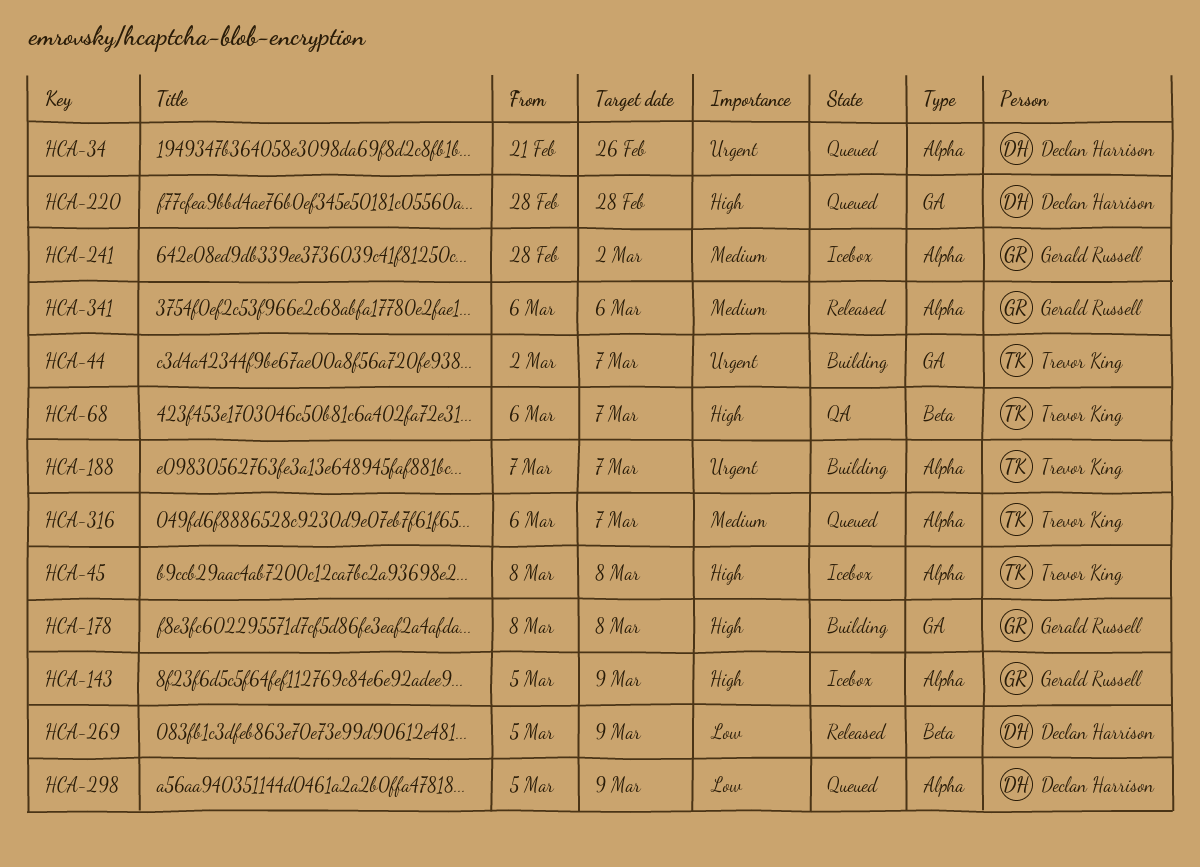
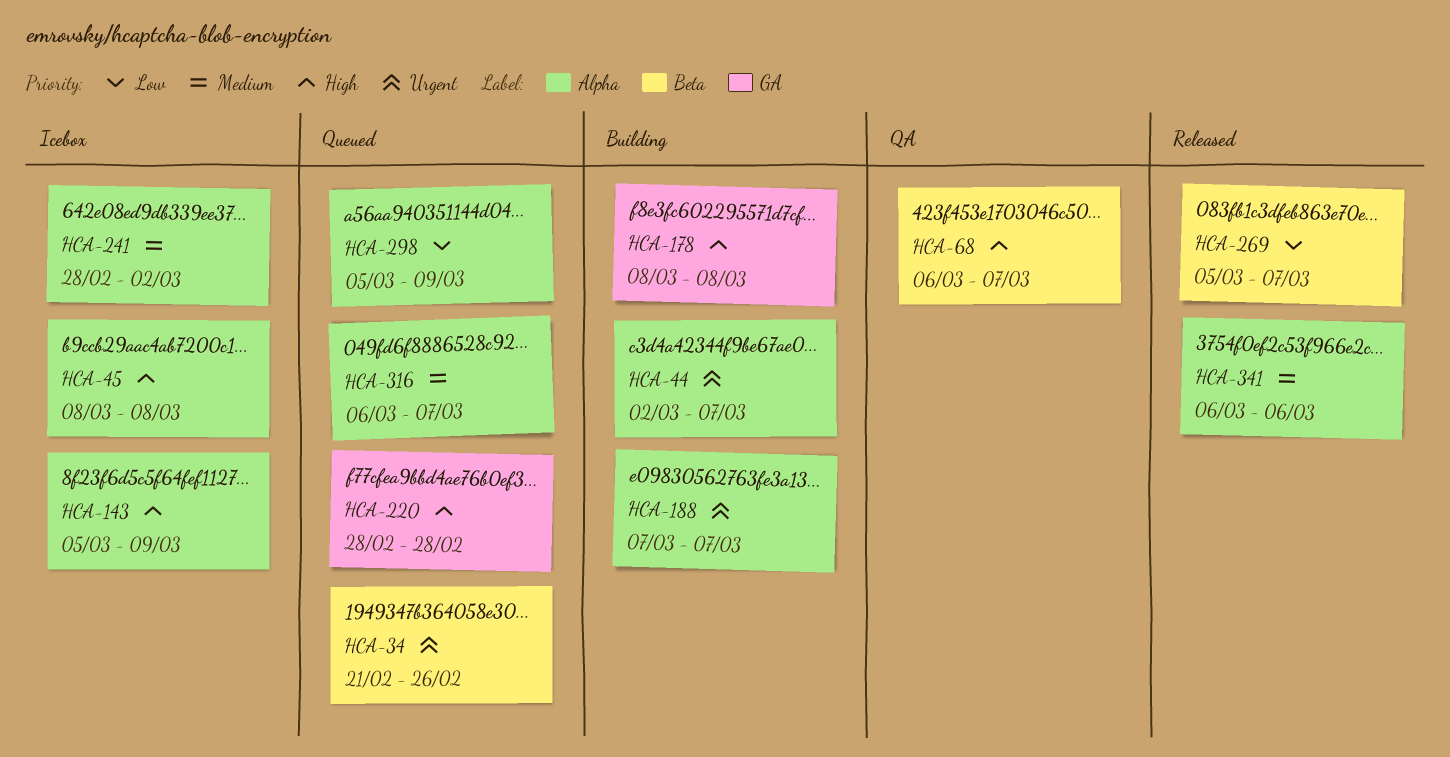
HCA-34, label: Alpha -> Beta
HCA-44, label: GA -> Alpha
HCA-269, due: Mar 9 -> Mar 7

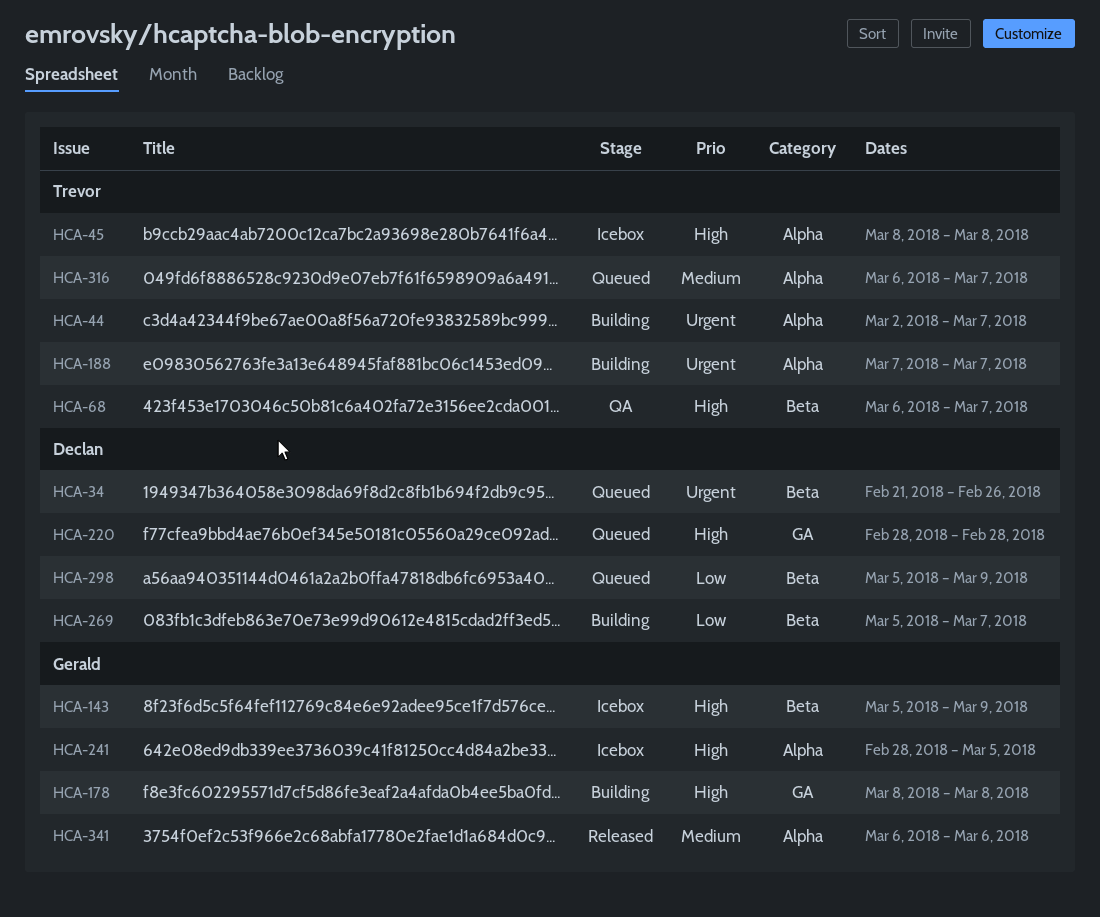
HCA-143, label: Alpha -> Beta
HCA-241, priority: Medium -> High
HCA-241, due: Mar 2 -> Mar 5
HCA-269, status: Released -> Building
HCA-298, label: Alpha -> Beta

